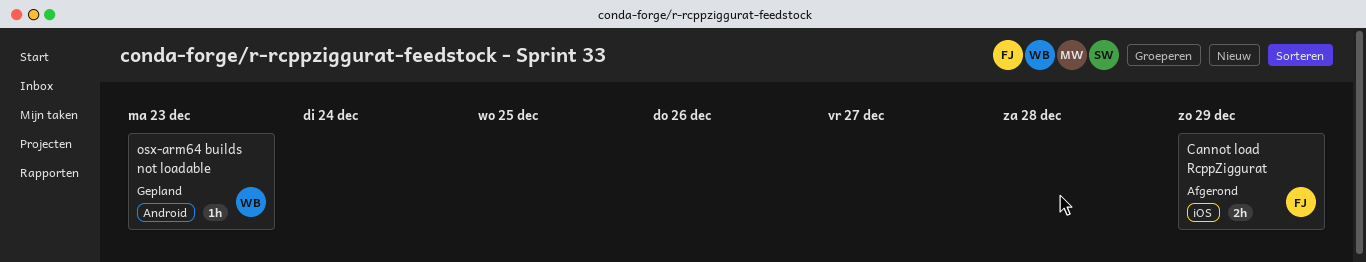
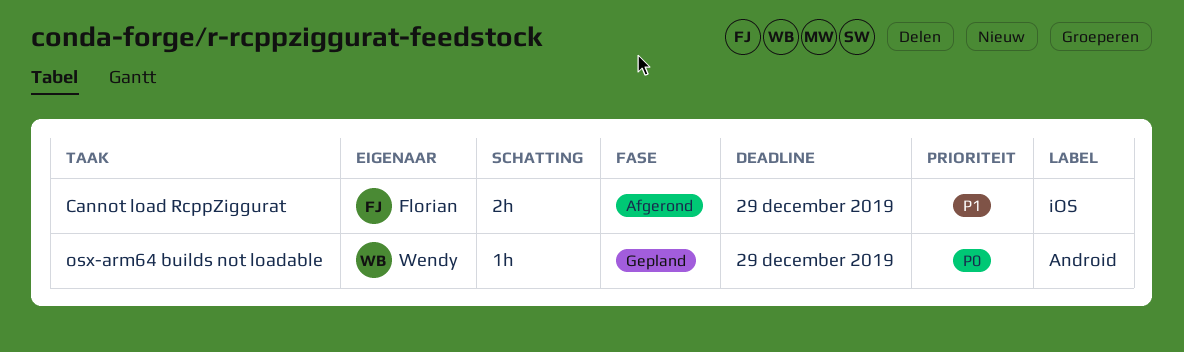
osx-arm64 builds not loadable, due: Dec 23 -> Dec 29

